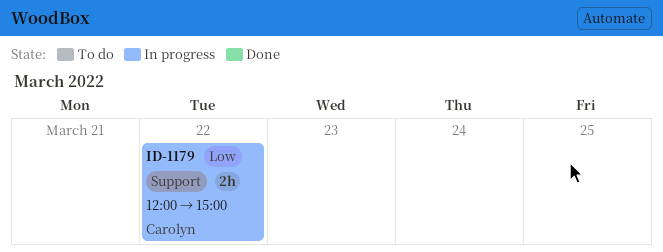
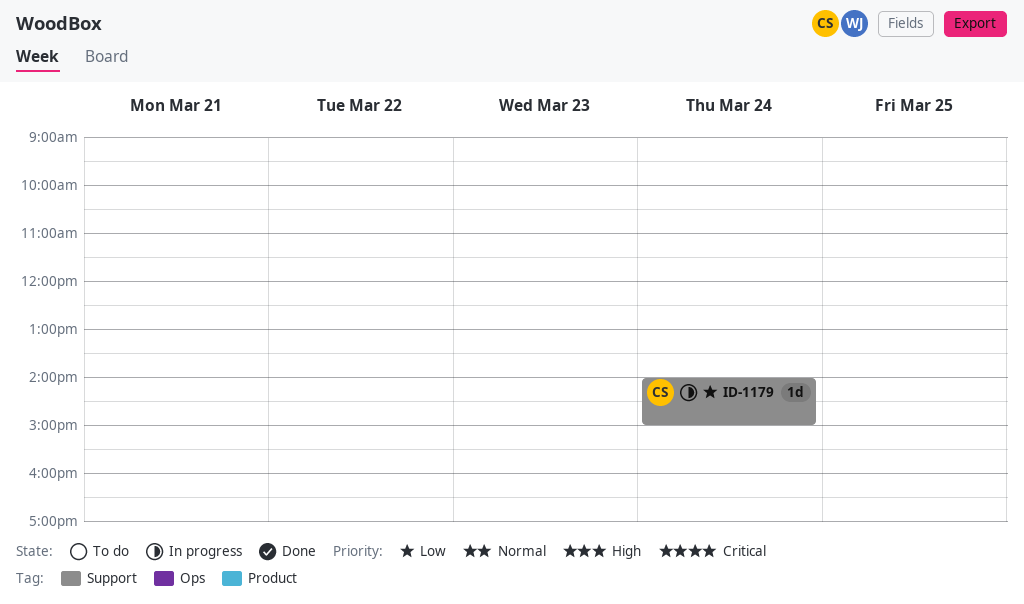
ID-1179, estimate: 2h -> 1d
ID-1179, day: Mar 22 -> Mar 24
ID-1179, begins: 12:00 -> 14:00

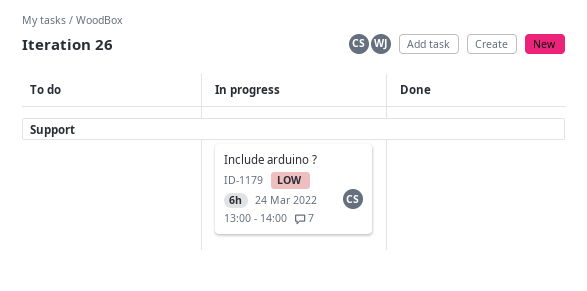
ID-1179, estimate: 1d -> 6h
ID-1179, begins: 14:00 -> 13:00
ID-1179, ends: 15:00 -> 14:00

